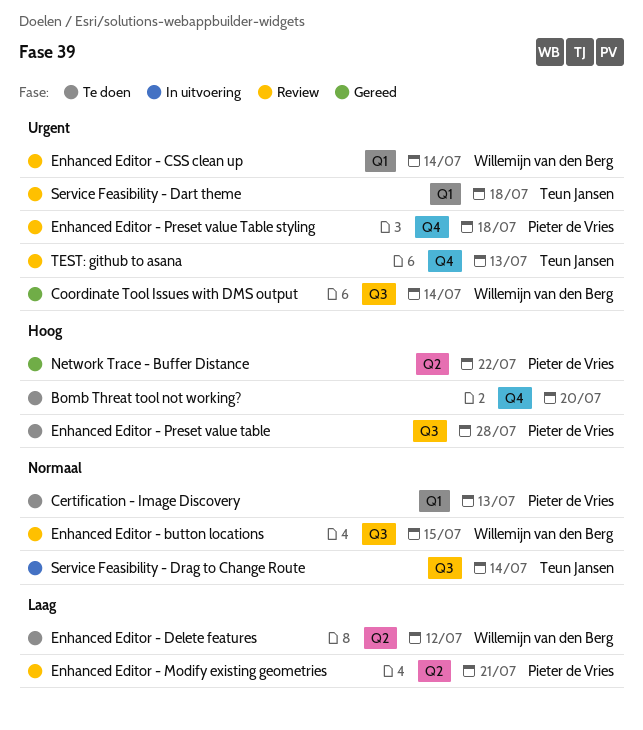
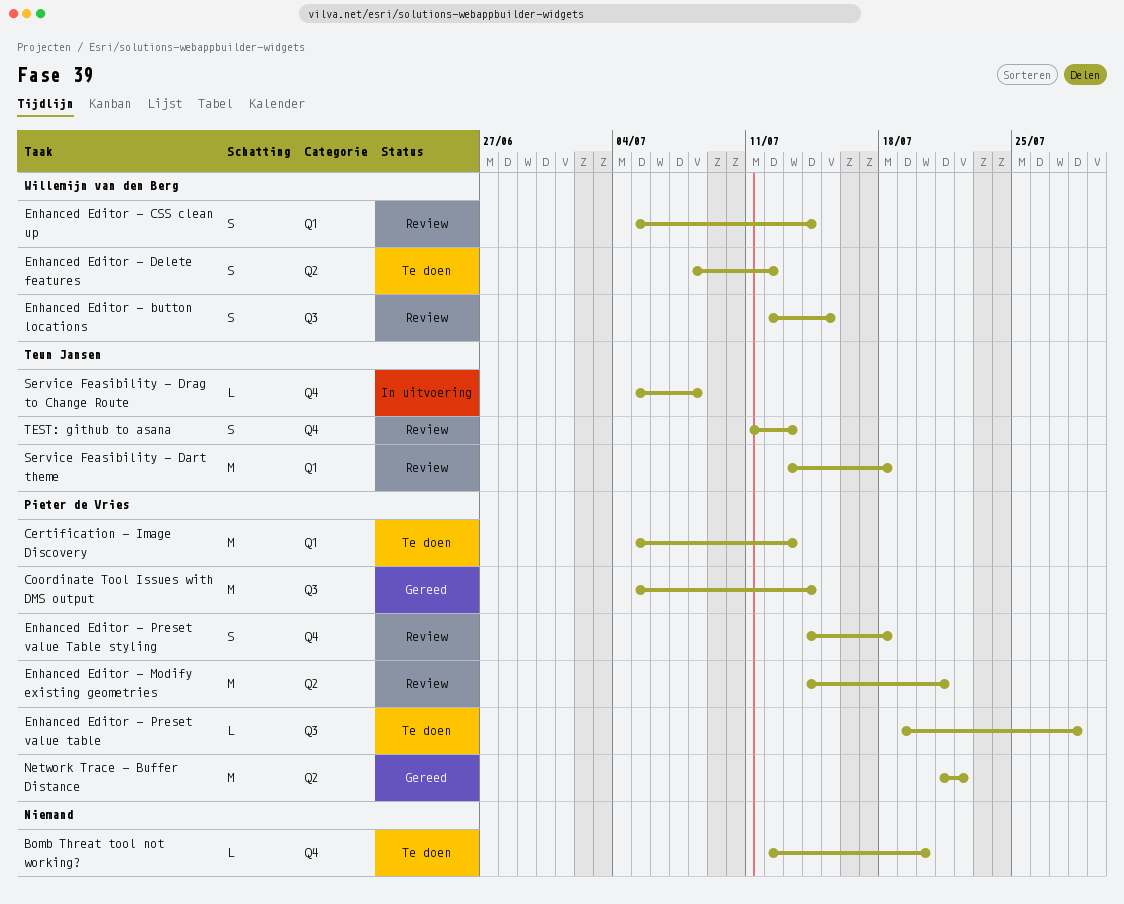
Coordinate Tool Issues with DMS output, owner: Willemijn van den Berg -> Pieter de Vries
Service Feasibility - Drag to Change Route, label: Q3 -> Q4
Service Feasibility - Drag to Change Route, due: Jul 14 -> Jul 8

